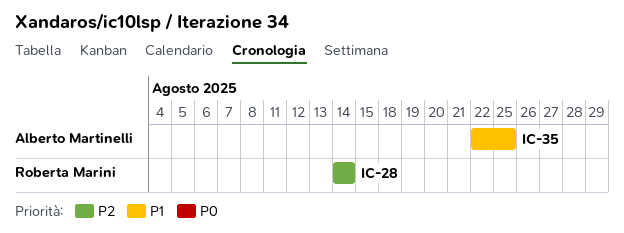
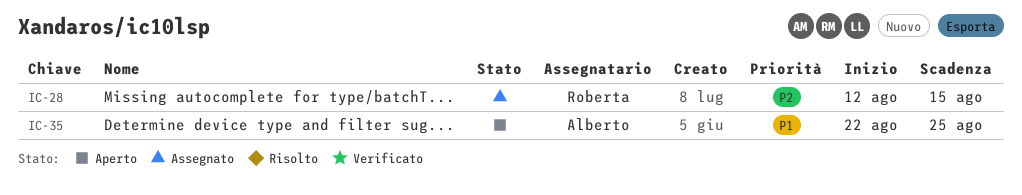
IC-28, start: Aug 14 -> Aug 12
IC-28, due: Aug 14 -> Aug 15

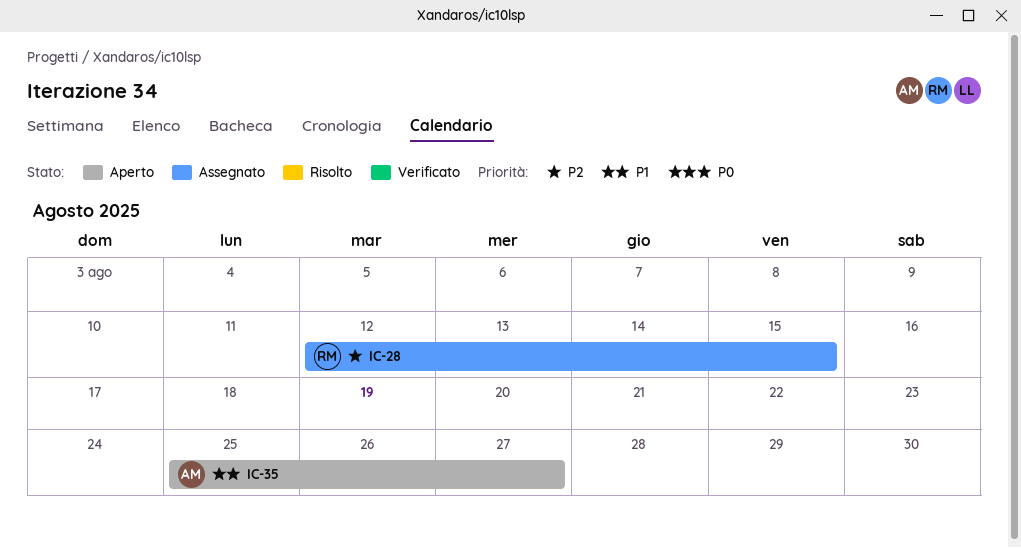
IC-35, start: Aug 22 -> Aug 25
IC-35, due: Aug 25 -> Aug 27

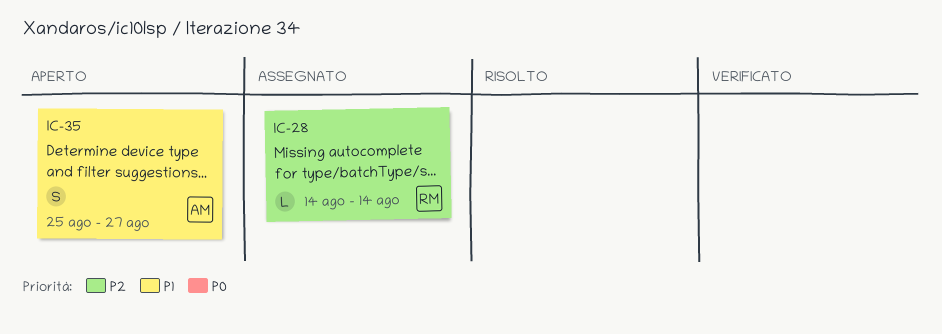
IC-28, start: Aug 12 -> Aug 14
IC-28, due: Aug 15 -> Aug 14

